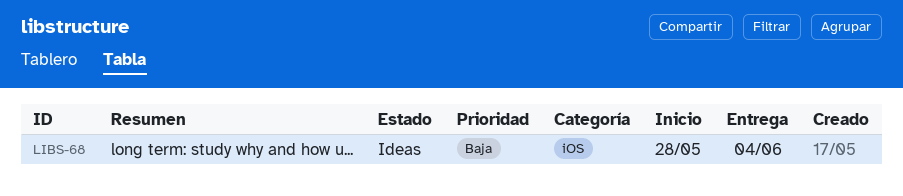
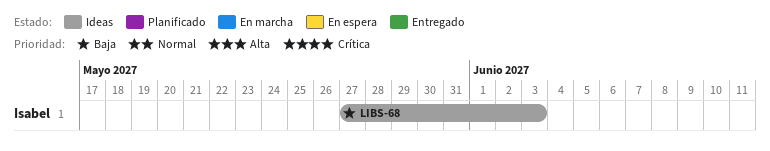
LIBS-68, start: May 28 -> May 27
LIBS-68, due: Jun 4 -> Jun 3

